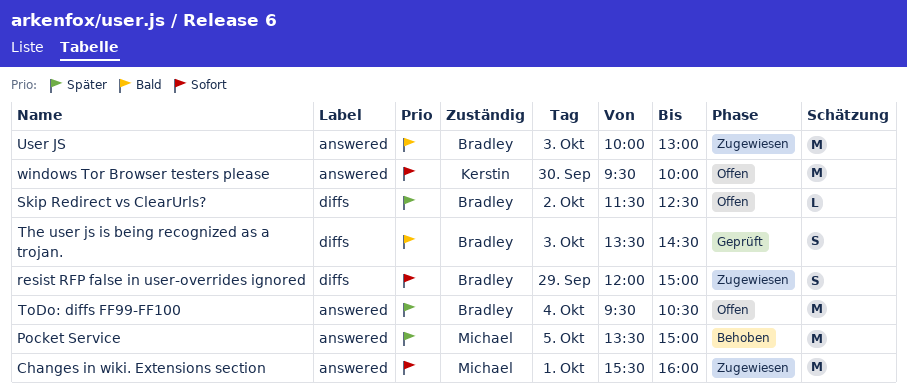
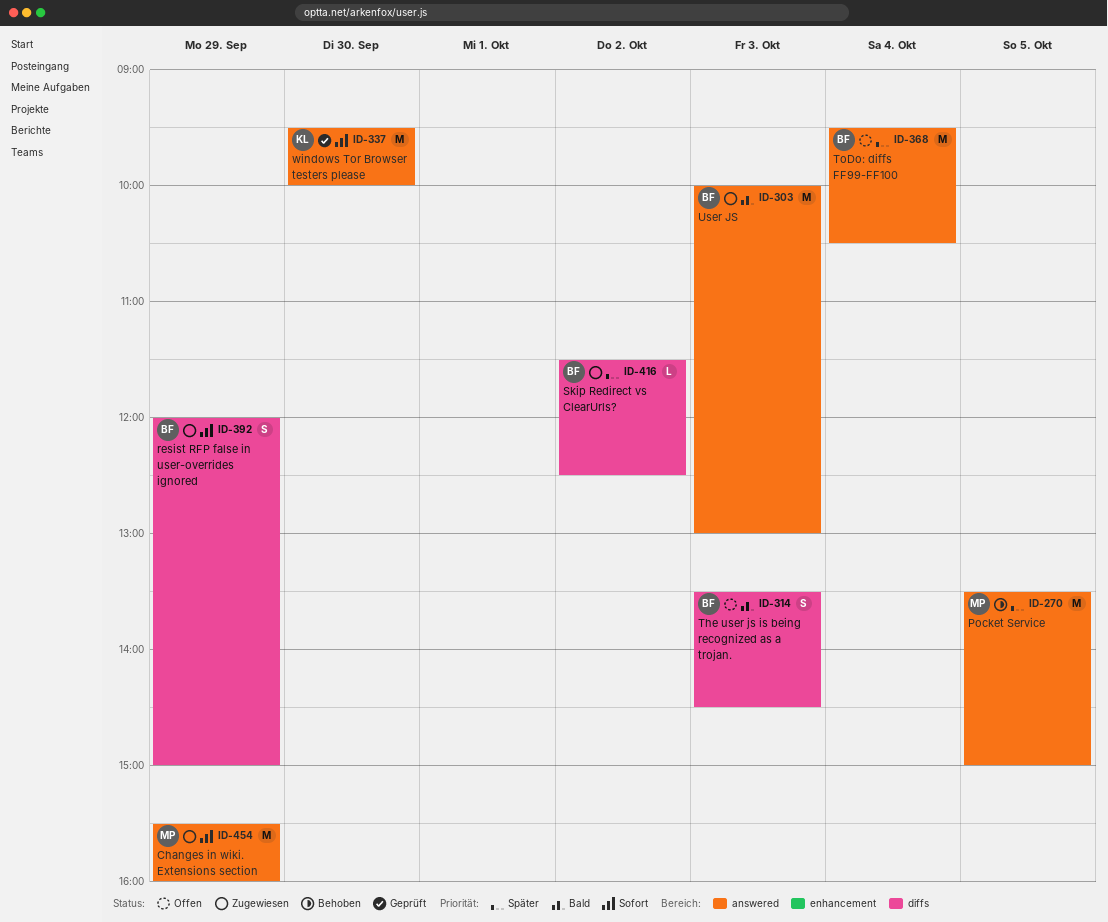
Changes in wiki. Extensions section, day: Oct 1 -> Sep 29
Skip Redirect vs ClearUrls?, status: Offen -> Zugewiesen
The user js is being recognized as a trojan., status: Geprüft -> Offen
windows Tor Browser testers please, status: Offen -> Geprüft

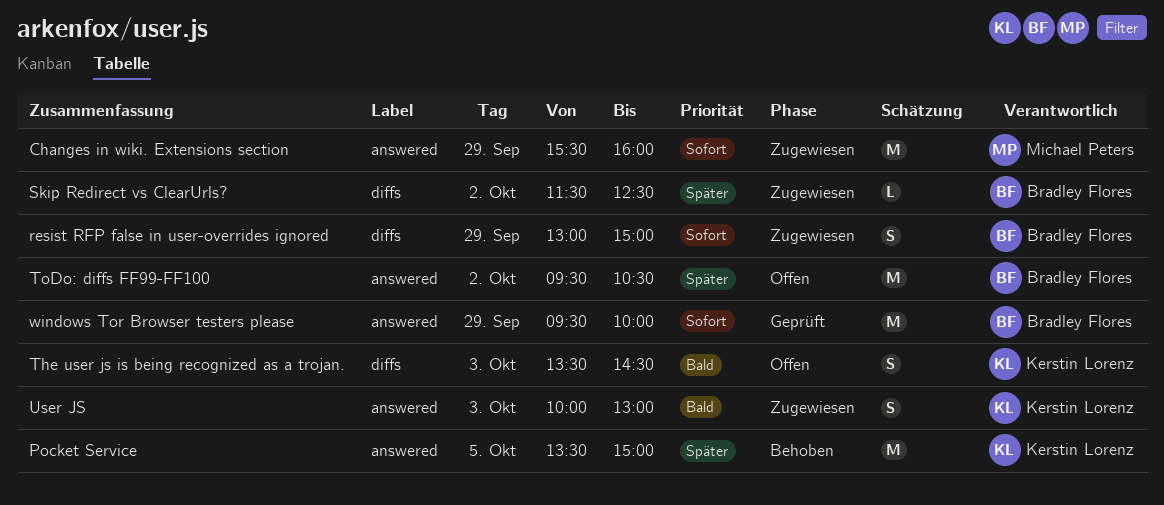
Pocket Service, owner: Michael Peters -> Kerstin Lorenz
resist RFP false in user-overrides ignored, begins: 12:00 -> 13:00
The user js is being recognized as a trojan., owner: Bradley Flores -> Kerstin Lorenz
ToDo: diffs FF99-FF100, day: Oct 4 -> Oct 2
User JS, owner: Bradley Flores -> Kerstin Lorenz
User JS, estimate: M -> S
windows Tor Browser testers please, owner: Kerstin Lorenz -> Bradley Flores
windows Tor Browser testers please, day: Sep 30 -> Sep 29

